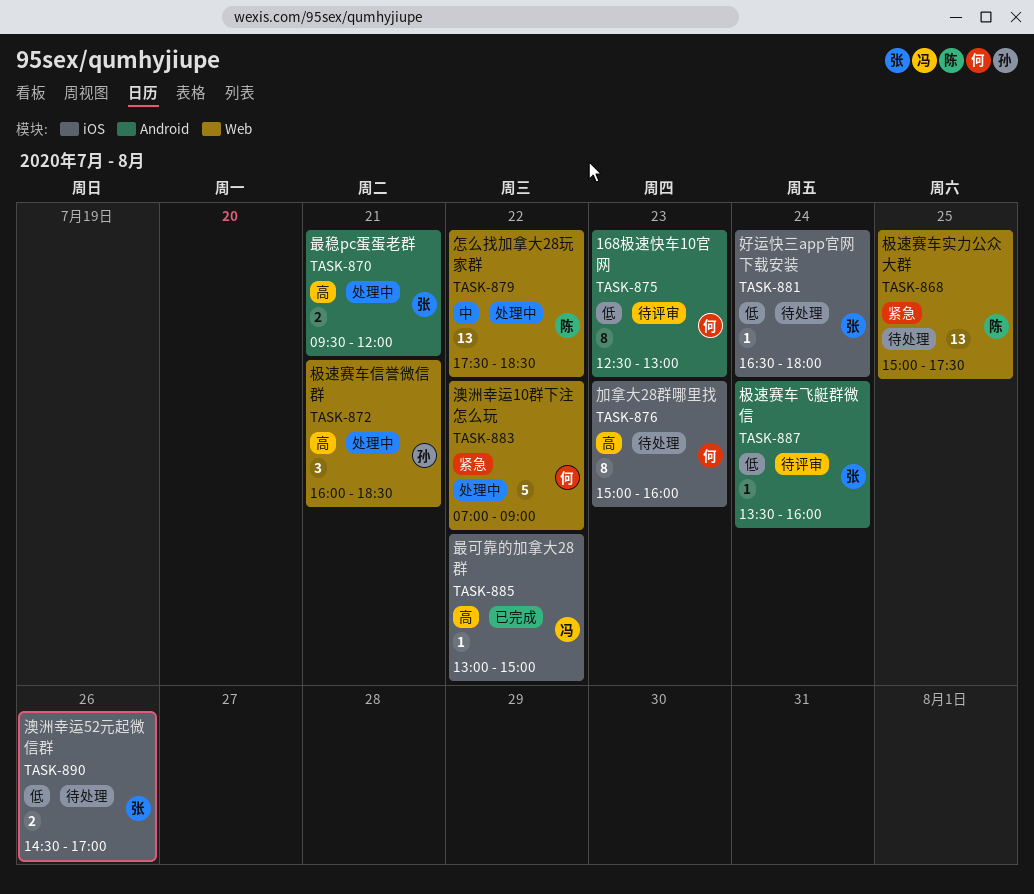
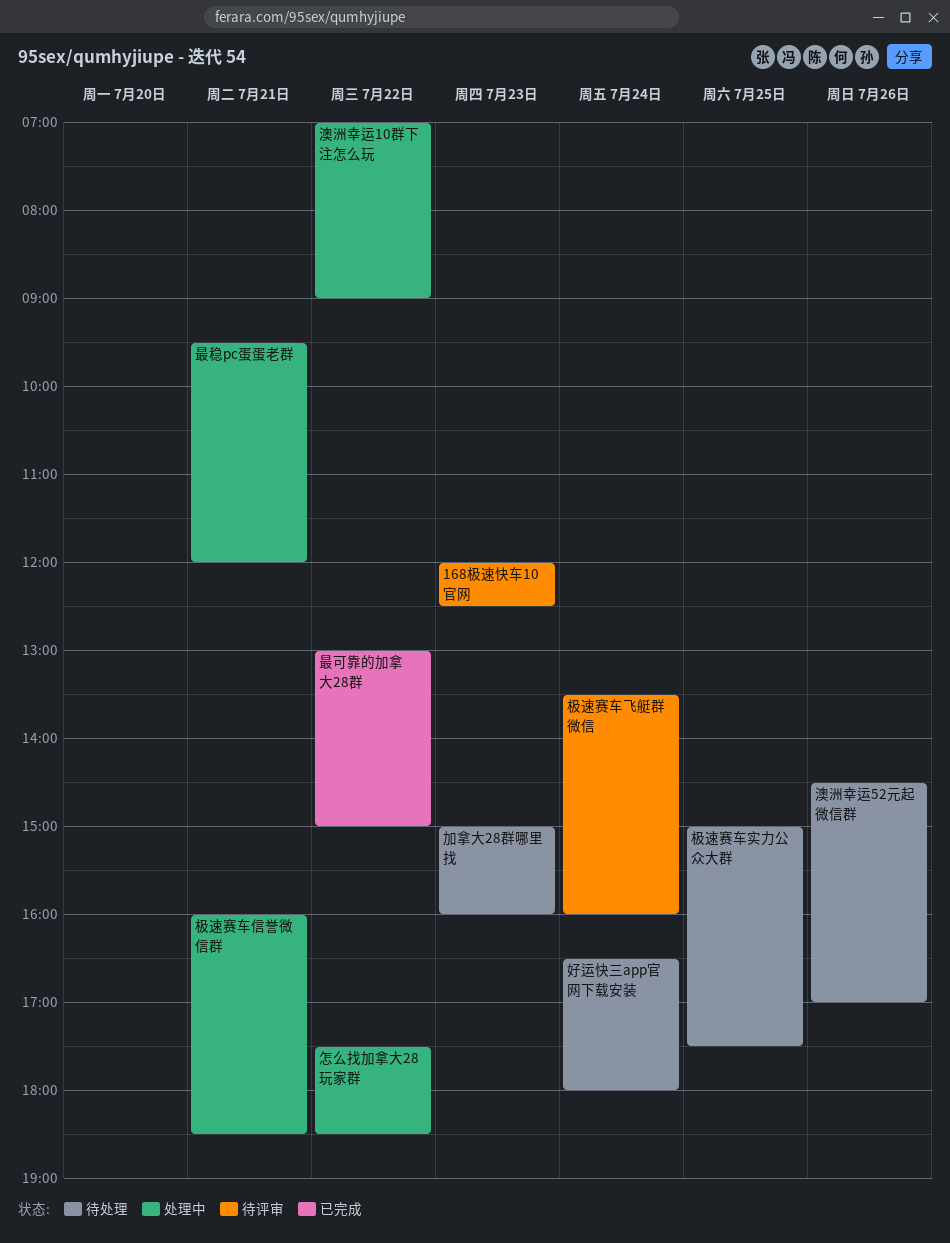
168极速快车10官网, begins: 12:30 -> 12:00
168极速快车10官网, ends: 13:00 -> 12:30

